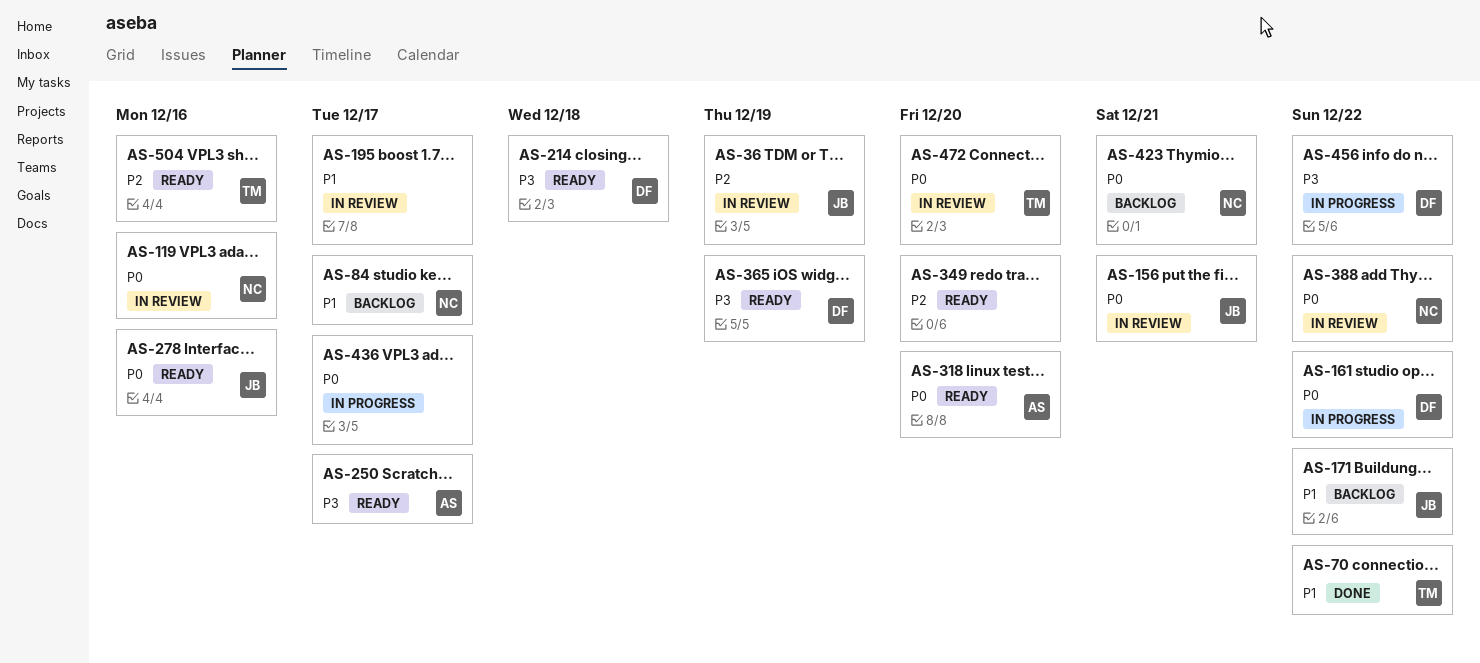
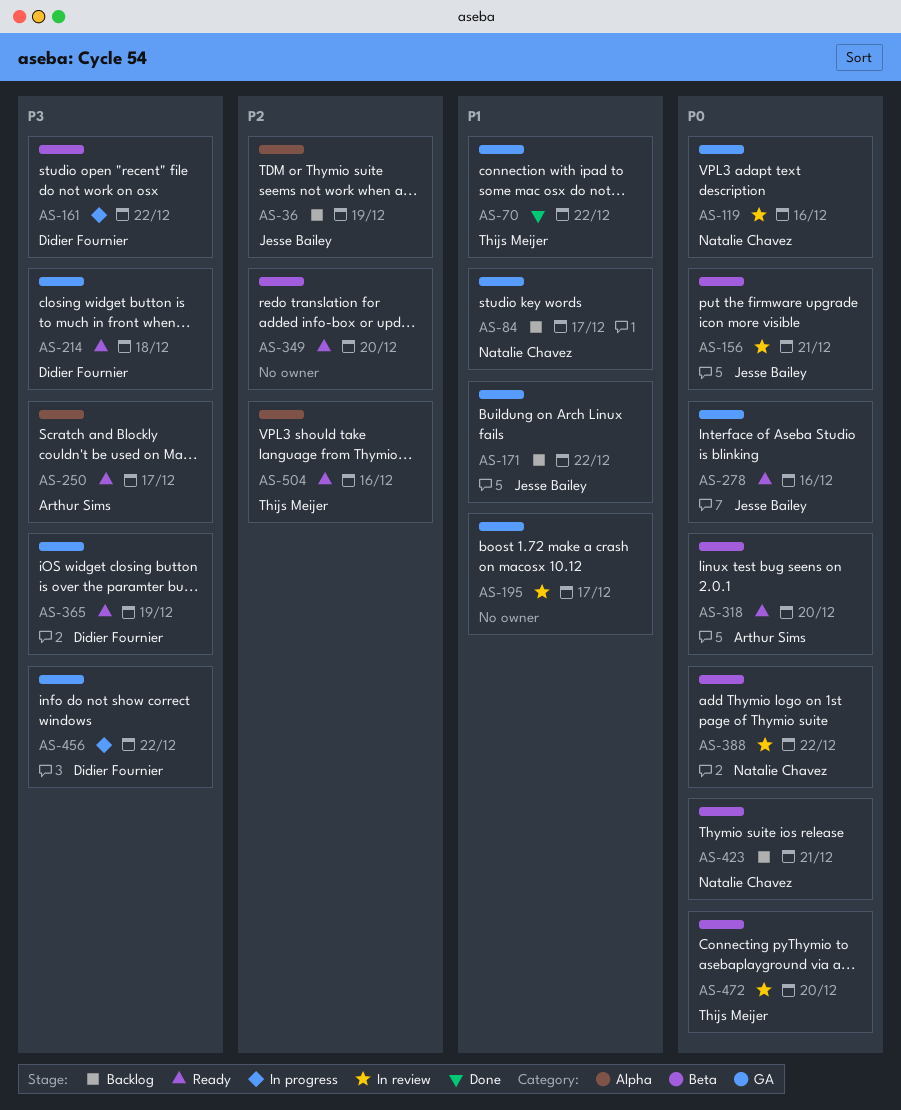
AS-36, status: In review -> Backlog
AS-161, priority: P0 -> P3
AS-436: present -> none

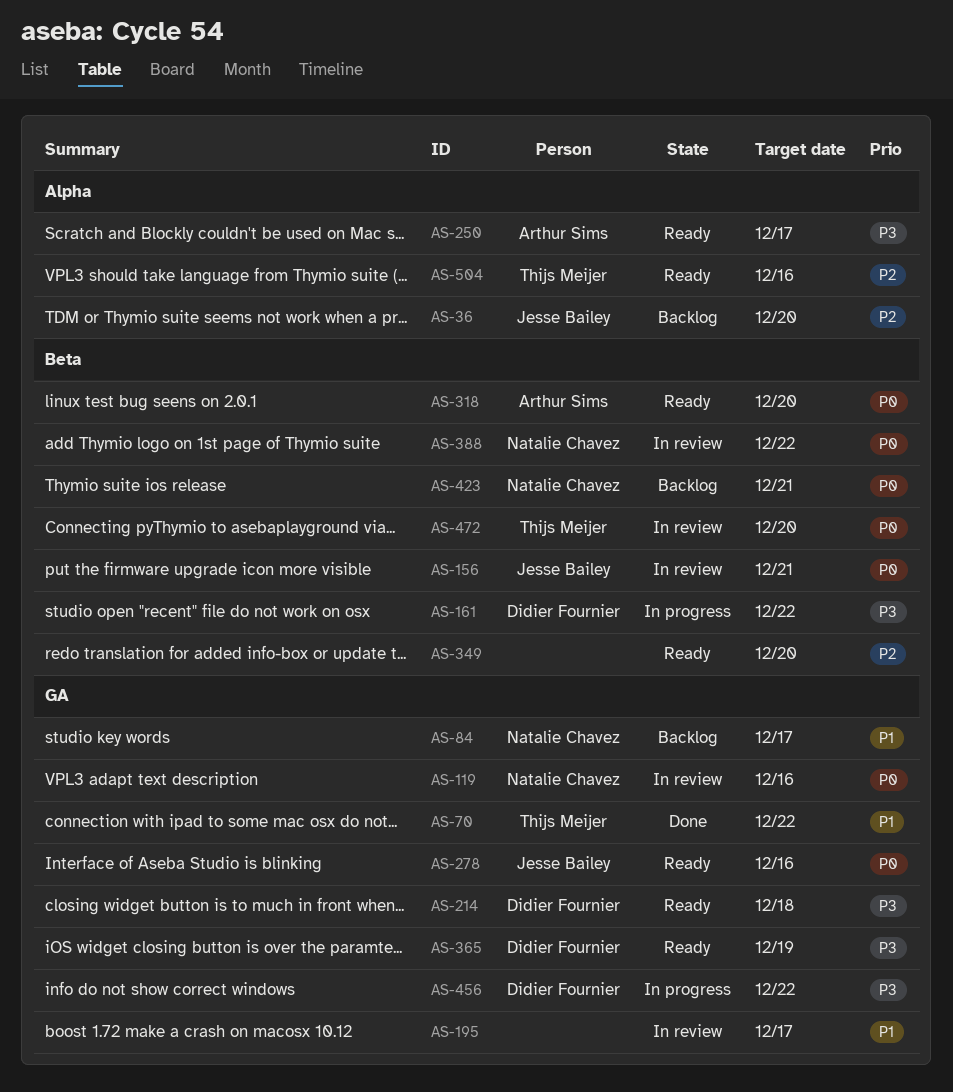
AS-36, due: Dec 19 -> Dec 20
AS-171: present -> none

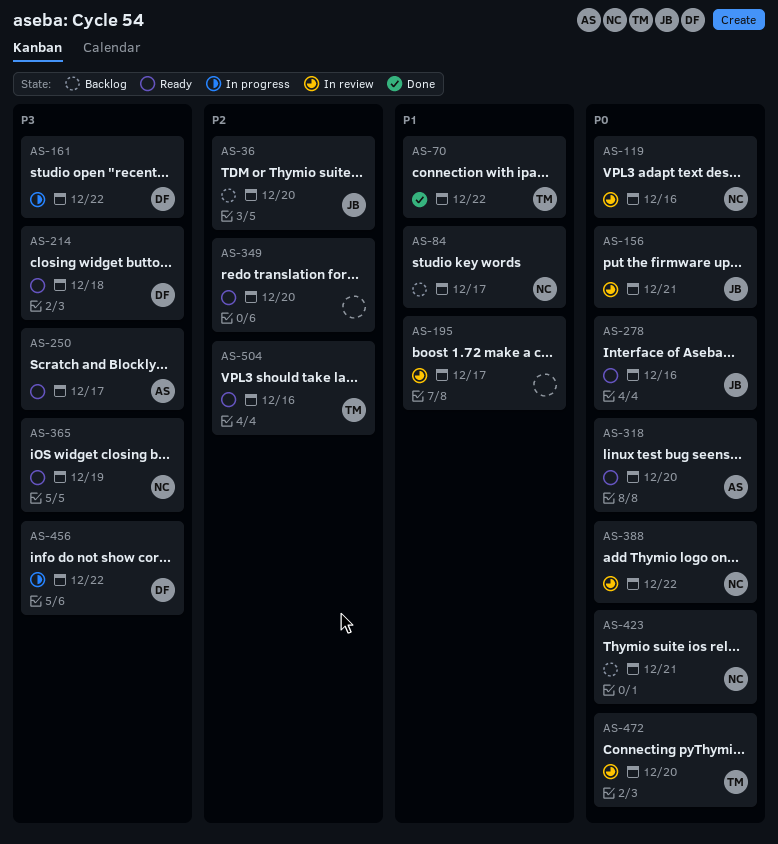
AS-365, owner: Didier Fournier -> Natalie Chavez

